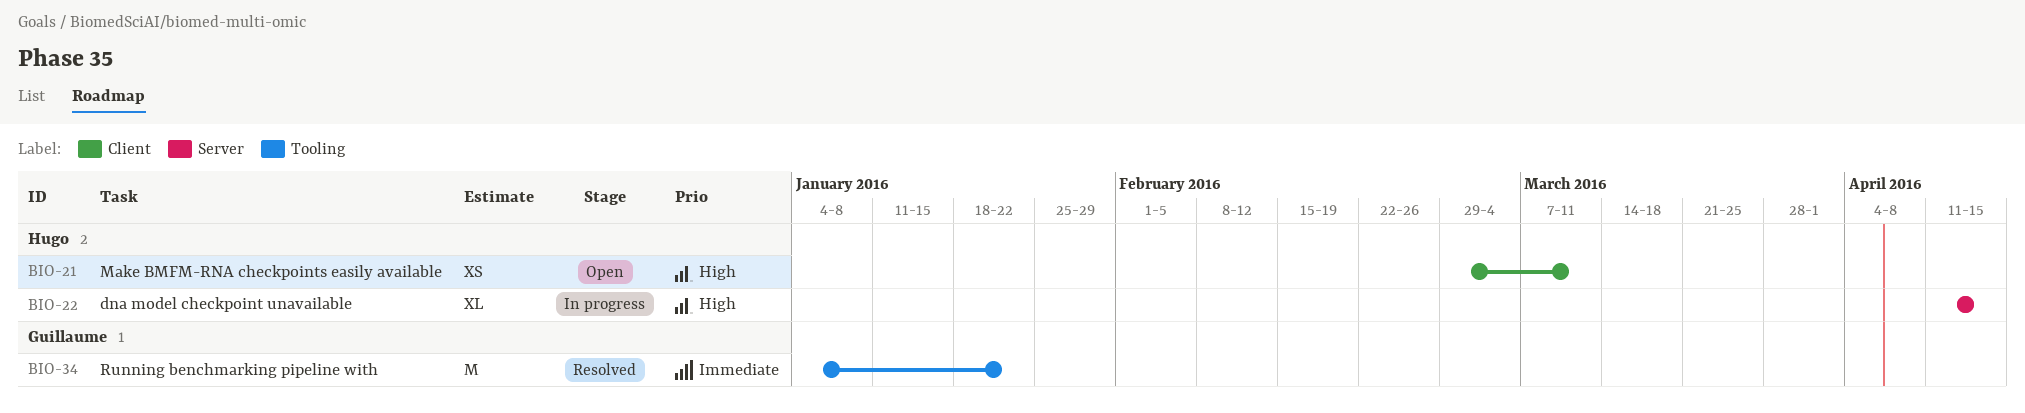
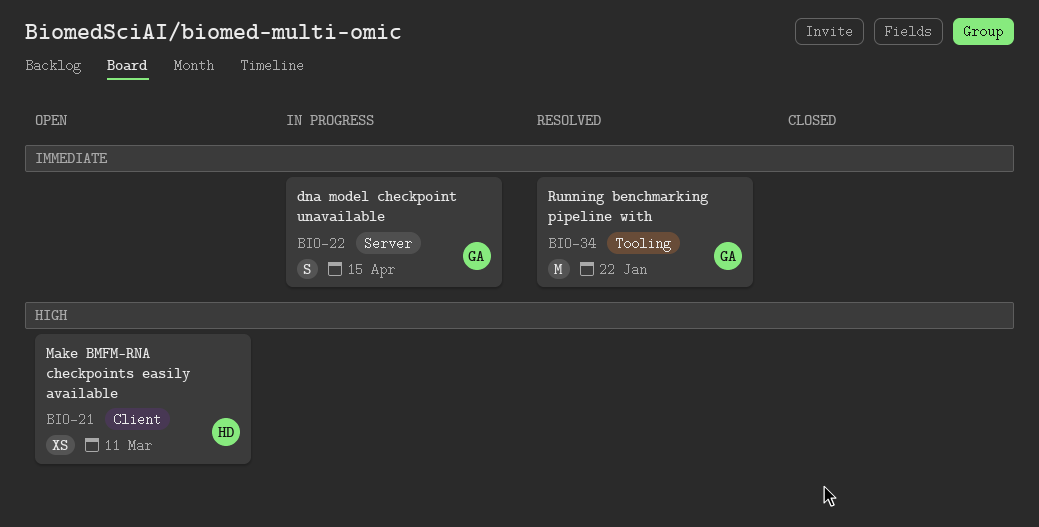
BIO-22, owner: Hugo -> Guillaume
BIO-22, priority: High -> Immediate
BIO-22, estimate: XL -> S

